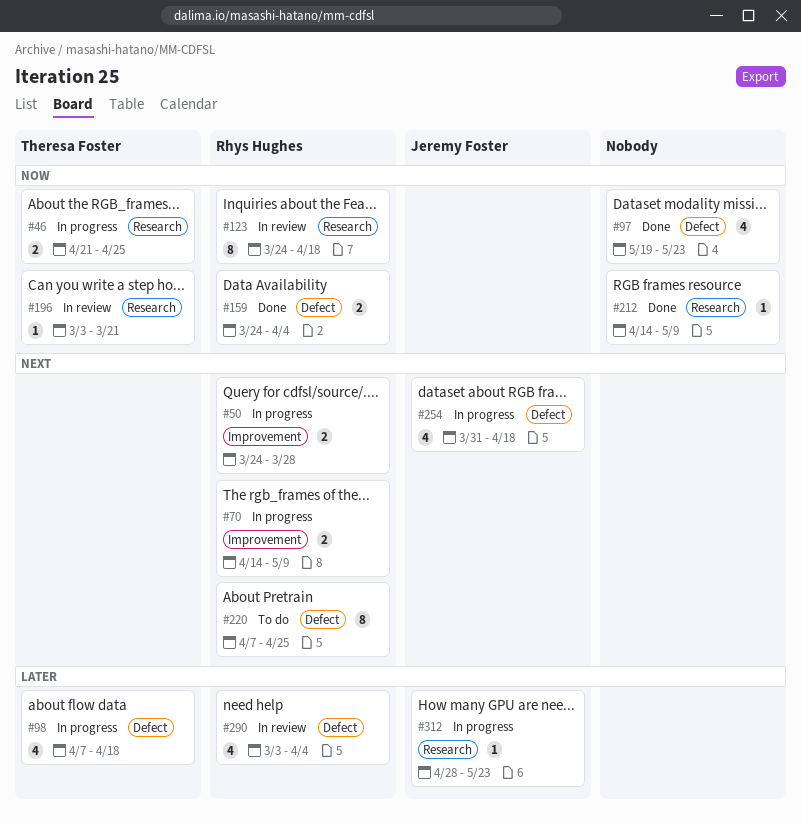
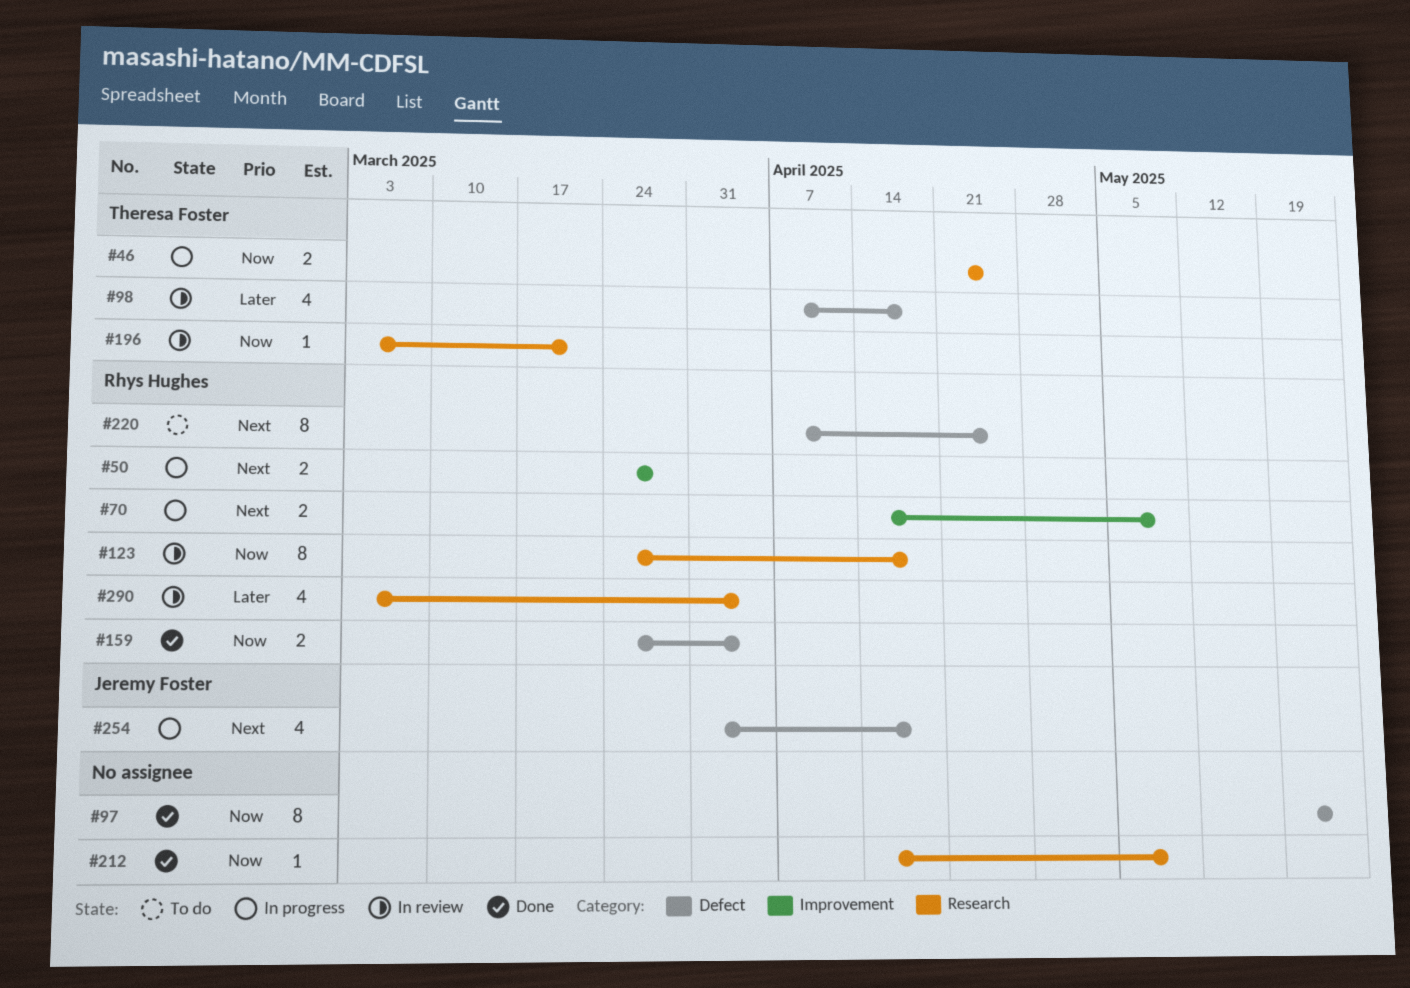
#97, estimate: 4 -> 8
#98, status: In progress -> In review
#290, label: Defect -> Research
#312: present -> none

